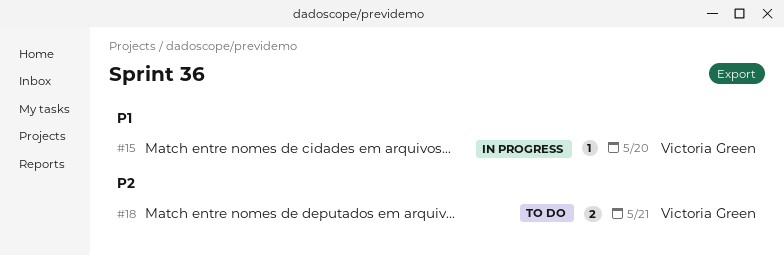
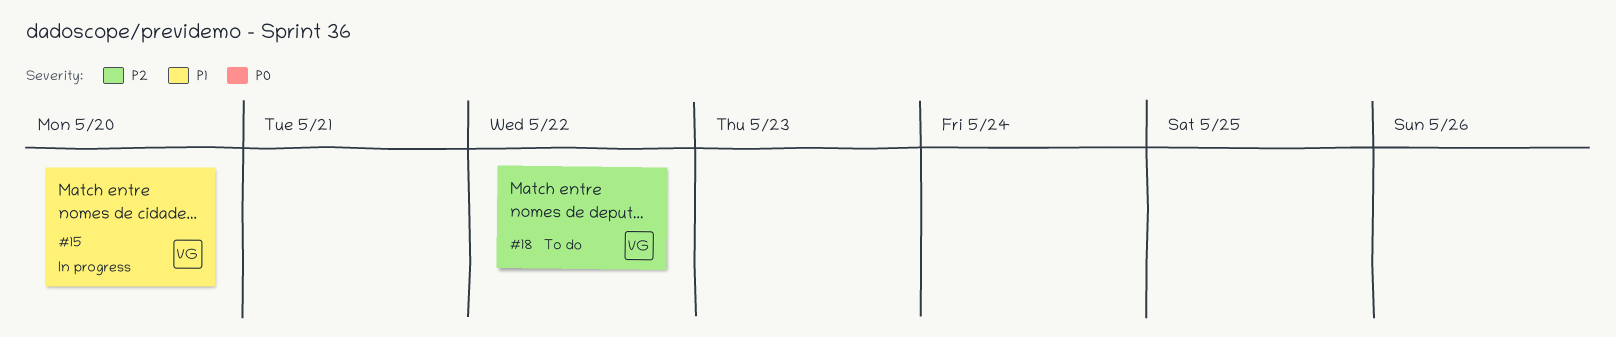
#18, due: May 21 -> May 22

